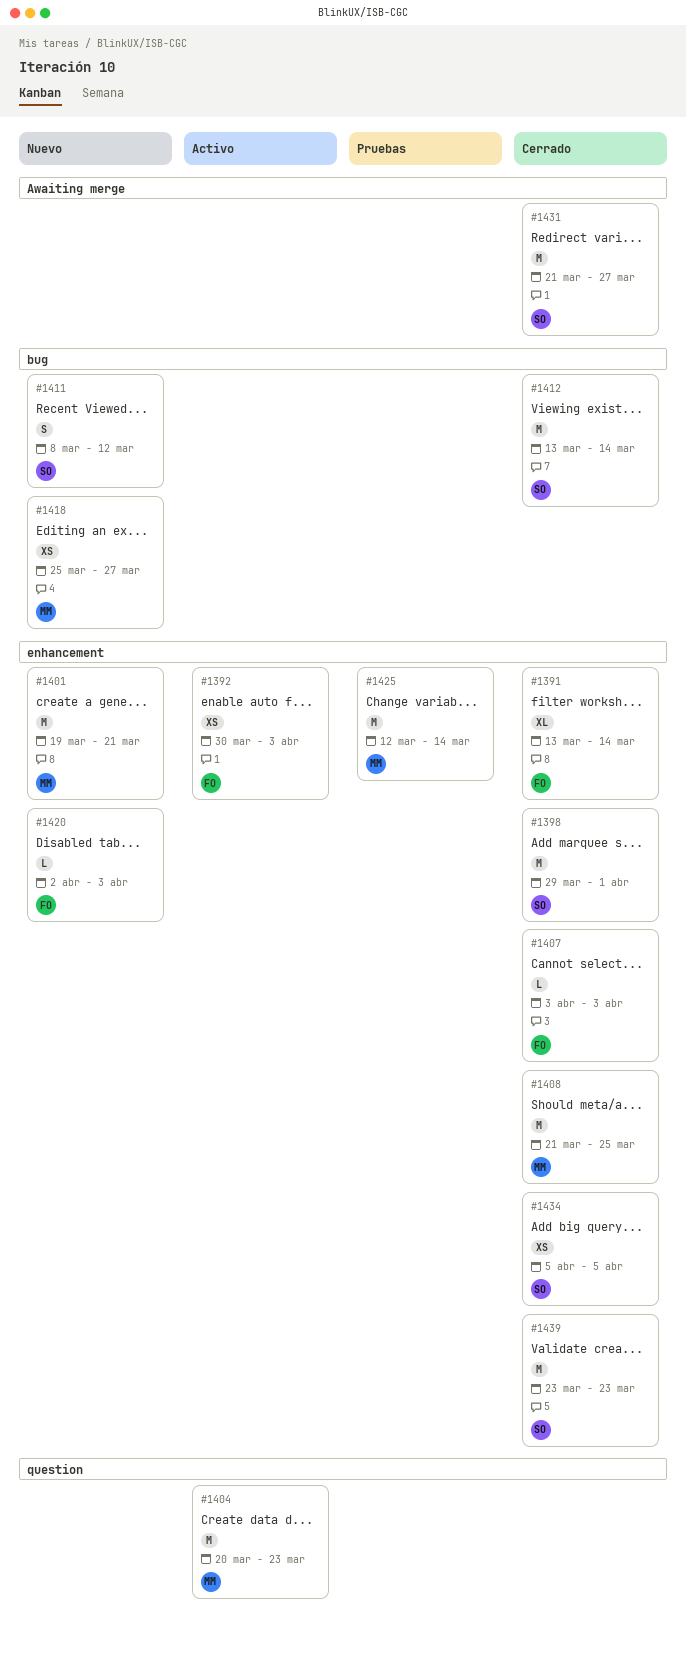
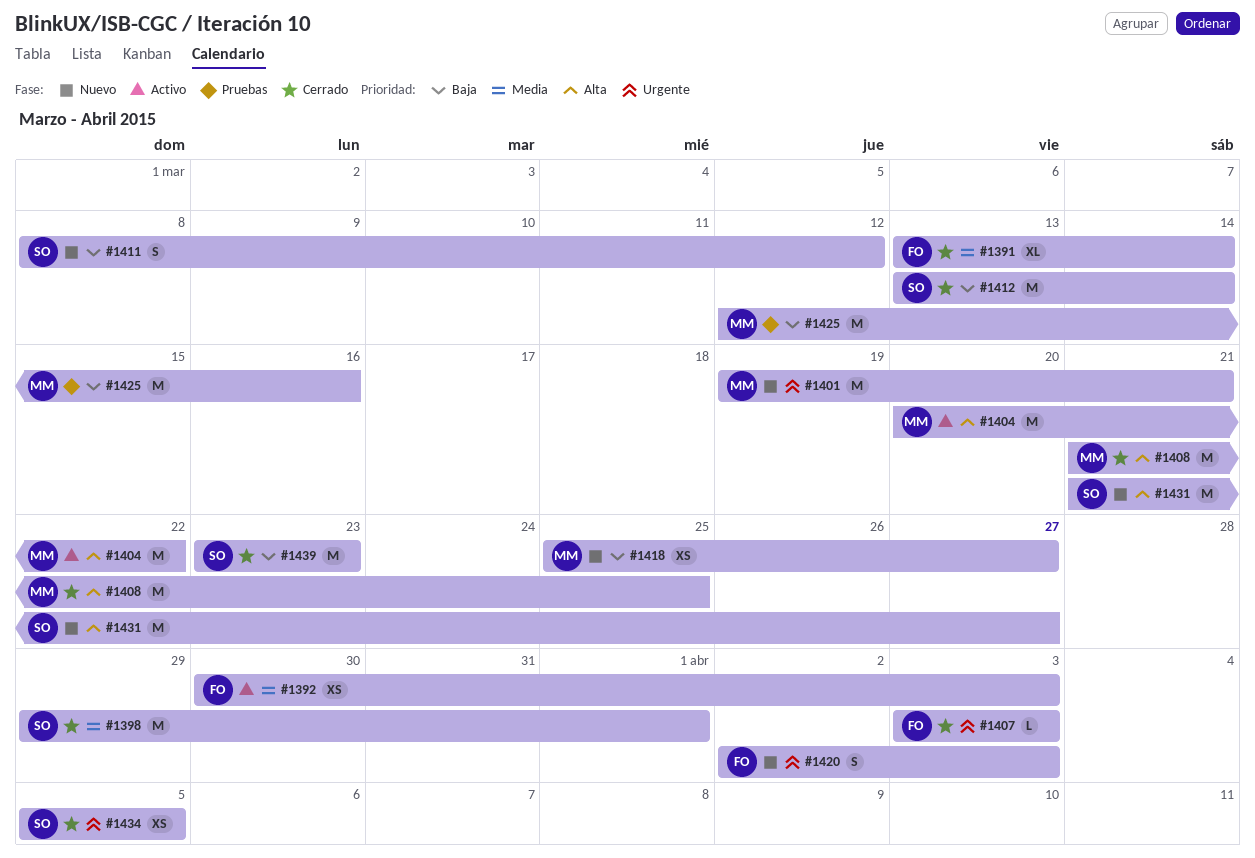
#1404, due: Mar 23 -> Mar 22
#1420, estimate: L -> S
#1425, due: Mar 14 -> Mar 16
#1431, status: Cerrado -> Nuevo

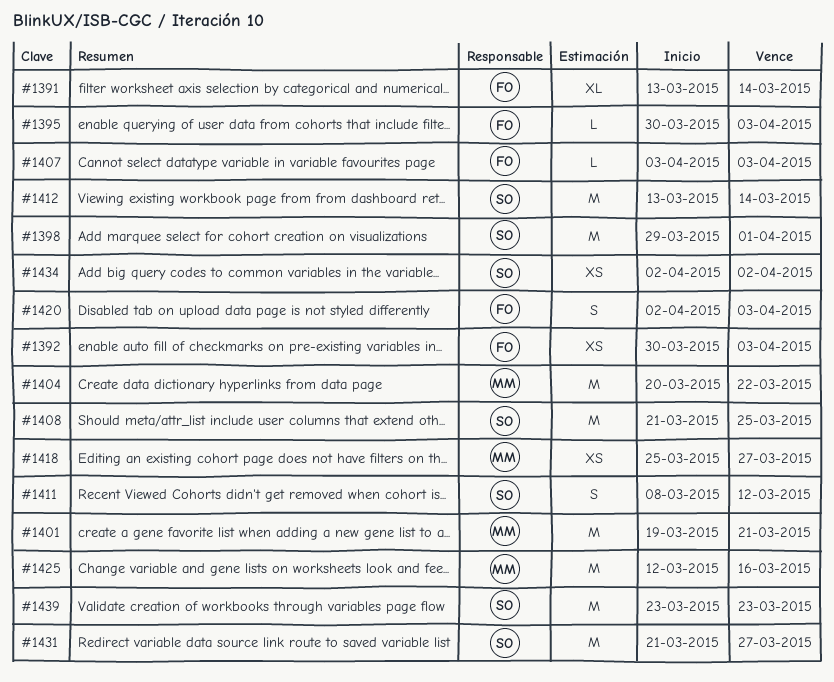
#1395: none -> present
#1408, owner: MM -> SO
#1434, start: Apr 5 -> Apr 2
#1434, due: Apr 5 -> Apr 2

